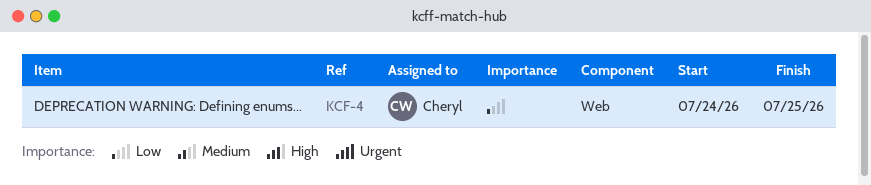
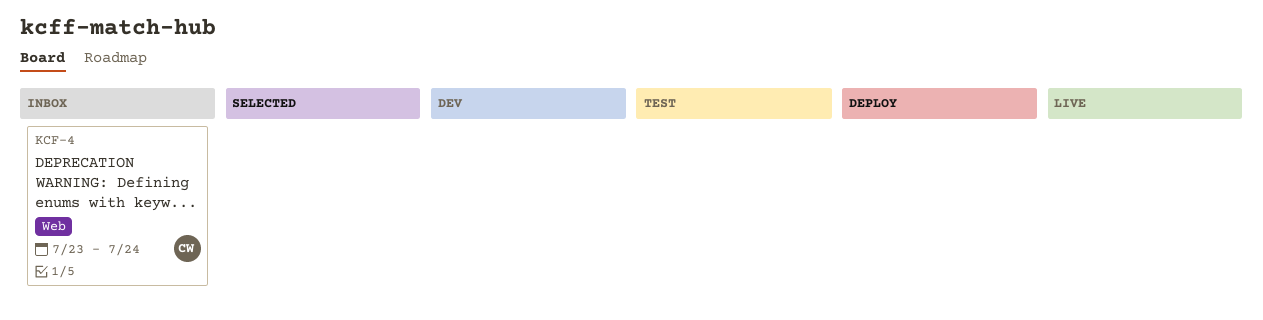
KCF-4, start: Jul 24 -> Jul 23
KCF-4, due: Jul 25 -> Jul 24

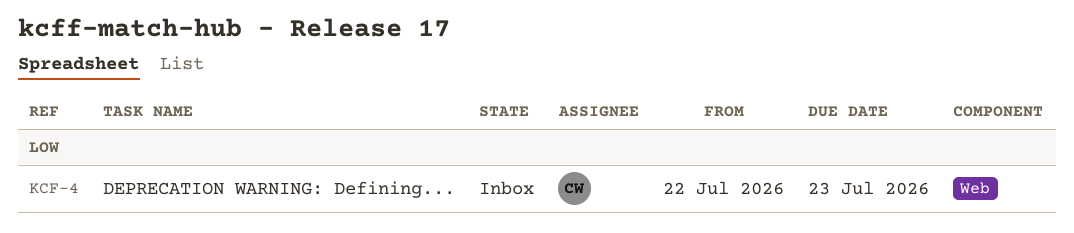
KCF-4, start: Jul 23 -> Jul 22
KCF-4, due: Jul 24 -> Jul 23

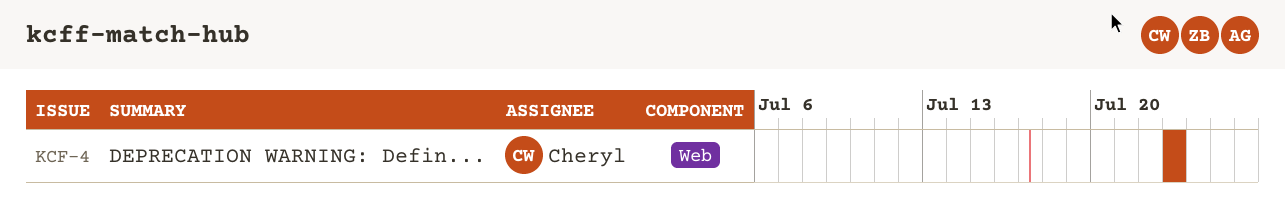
KCF-4, start: Jul 22 -> Jul 23

